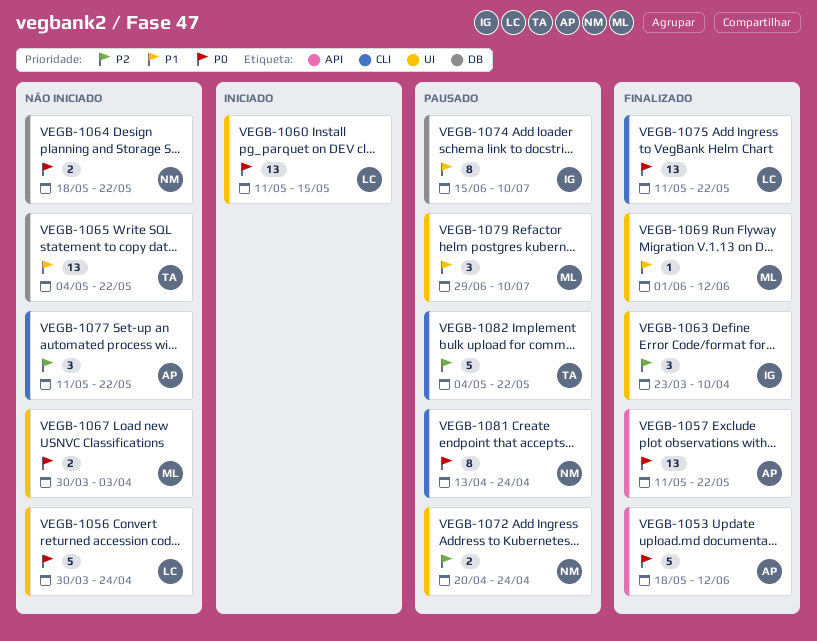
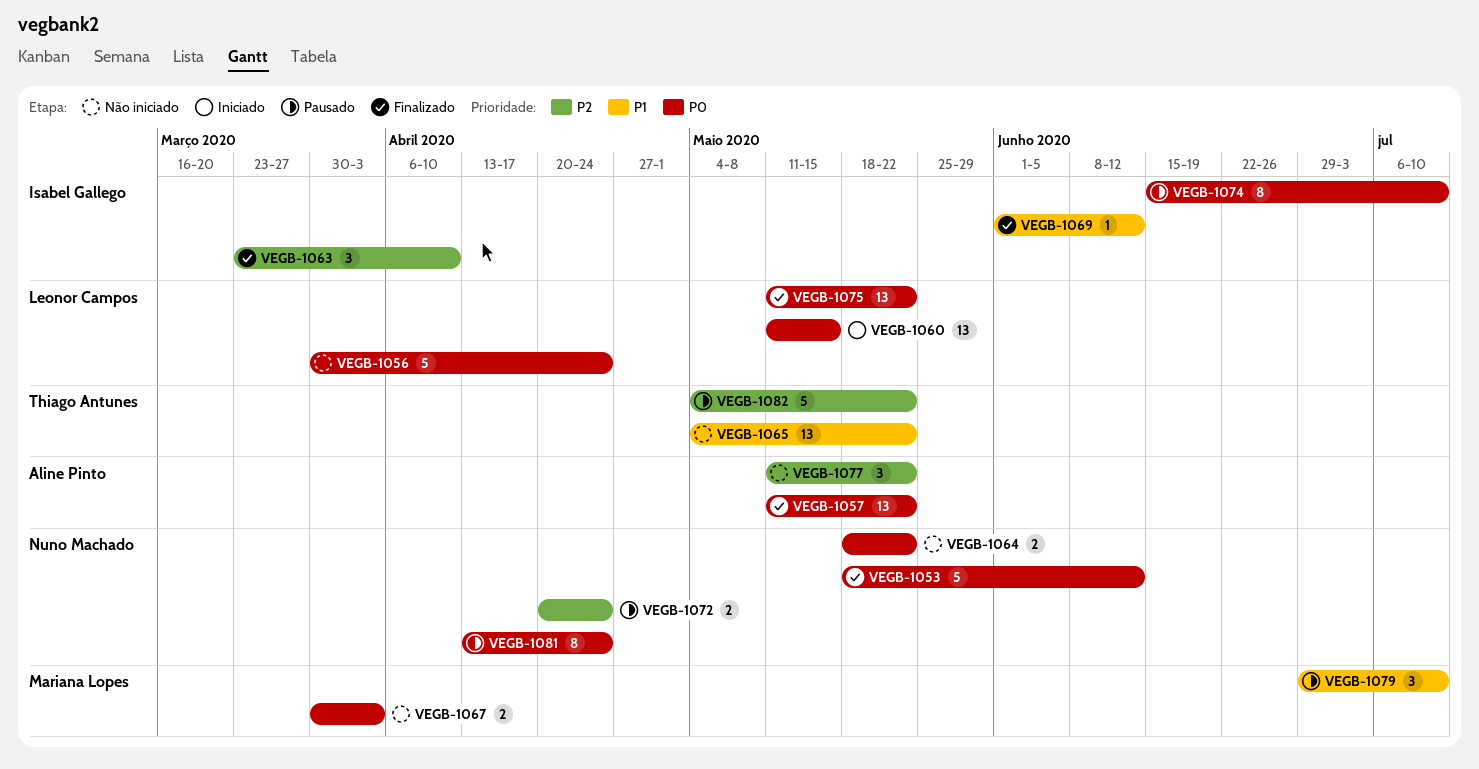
VEGB-1053, owner: Aline Pinto -> Nuno Machado
VEGB-1069, owner: Mariana Lopes -> Isabel Gallego
VEGB-1074, priority: P1 -> P0

